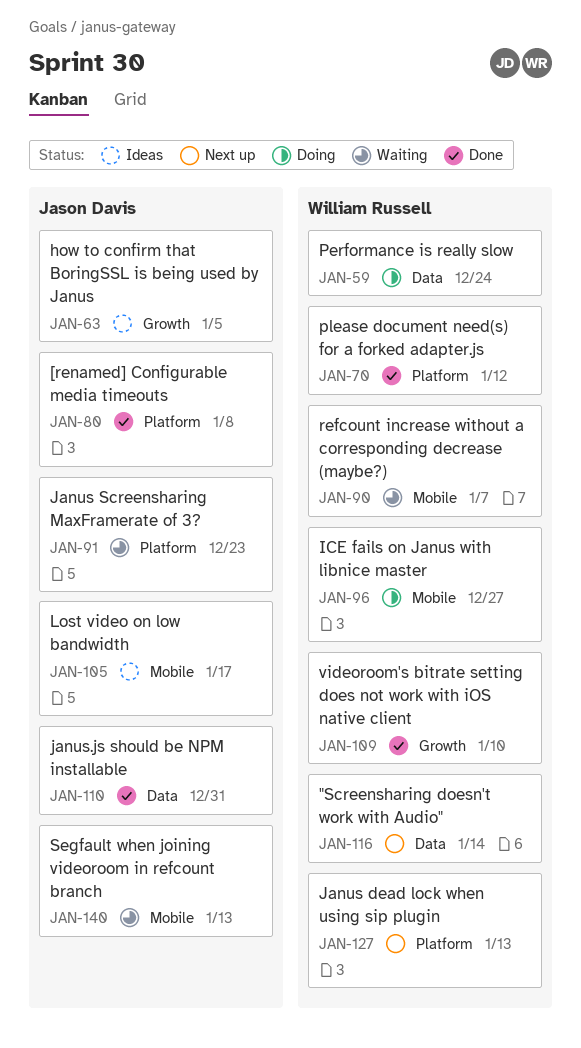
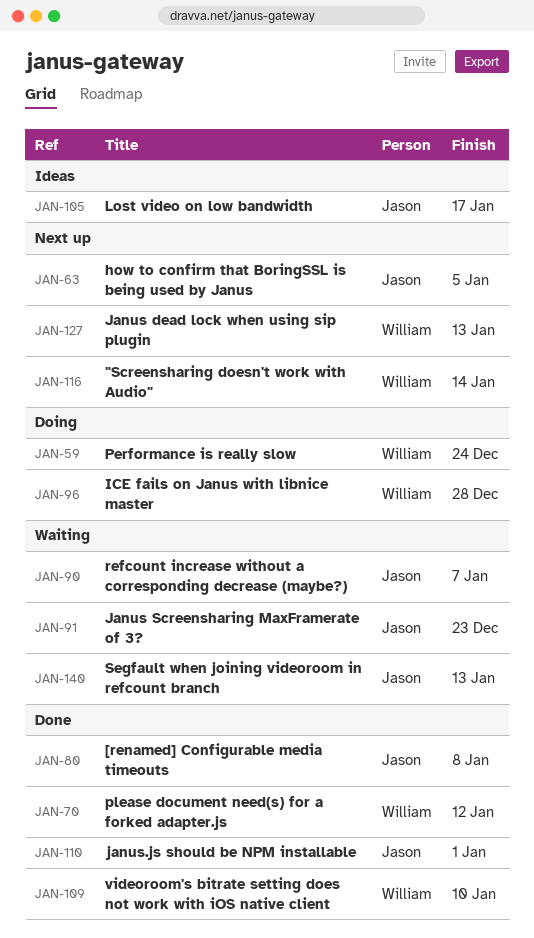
JAN-63, status: Ideas -> Next up
JAN-90, owner: William Russell -> Jason Davis
JAN-96, due: Dec 27 -> Dec 28
JAN-110, due: Dec 31 -> Jan 1

